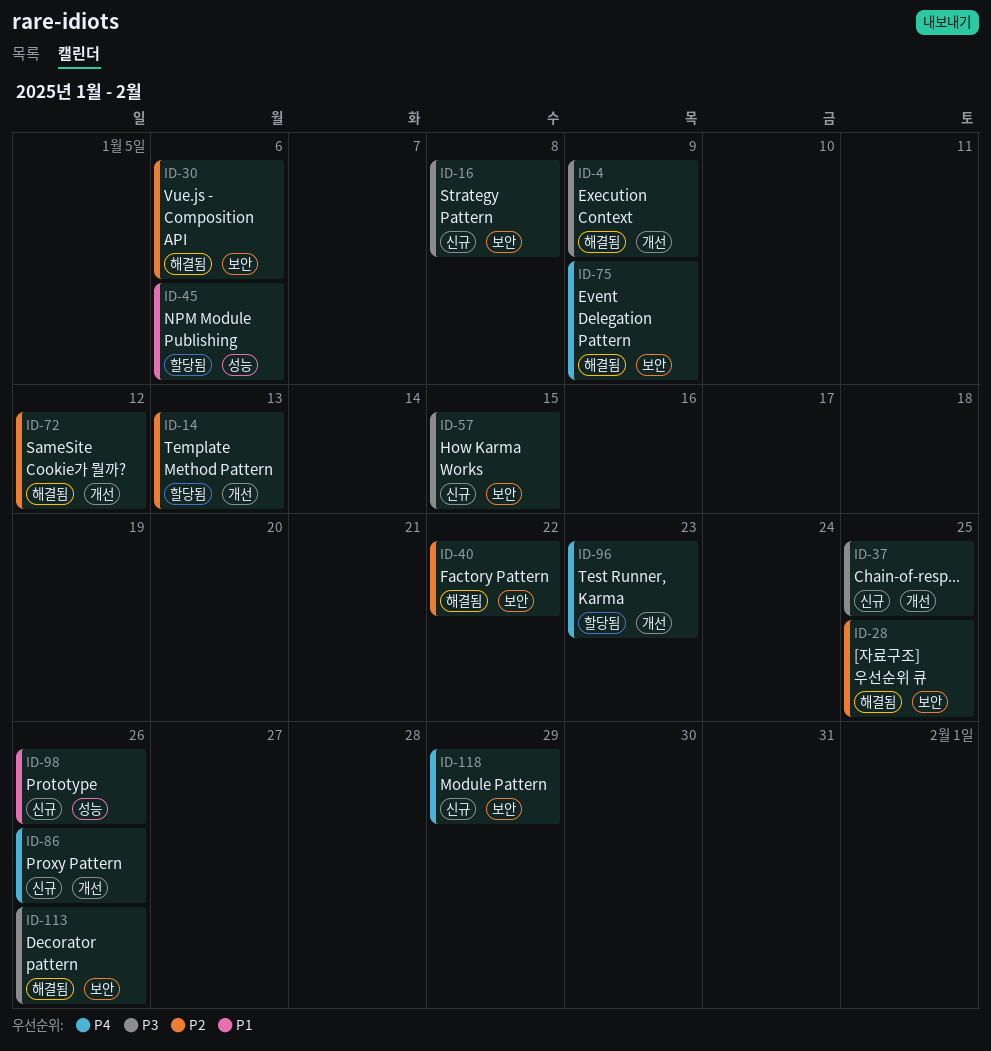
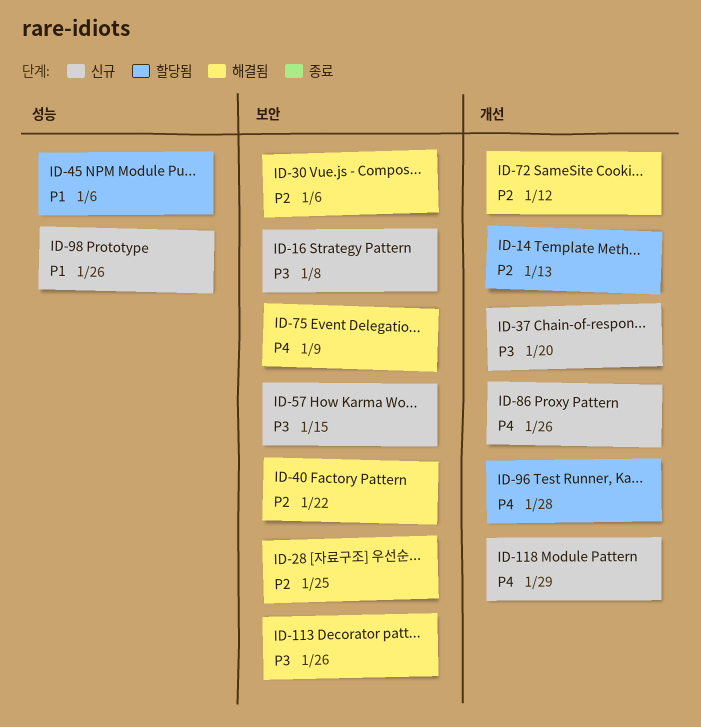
ID-4: present -> none
ID-37, due: Jan 25 -> Jan 20
ID-96, due: Jan 23 -> Jan 28
ID-118, label: 보안 -> 개선

